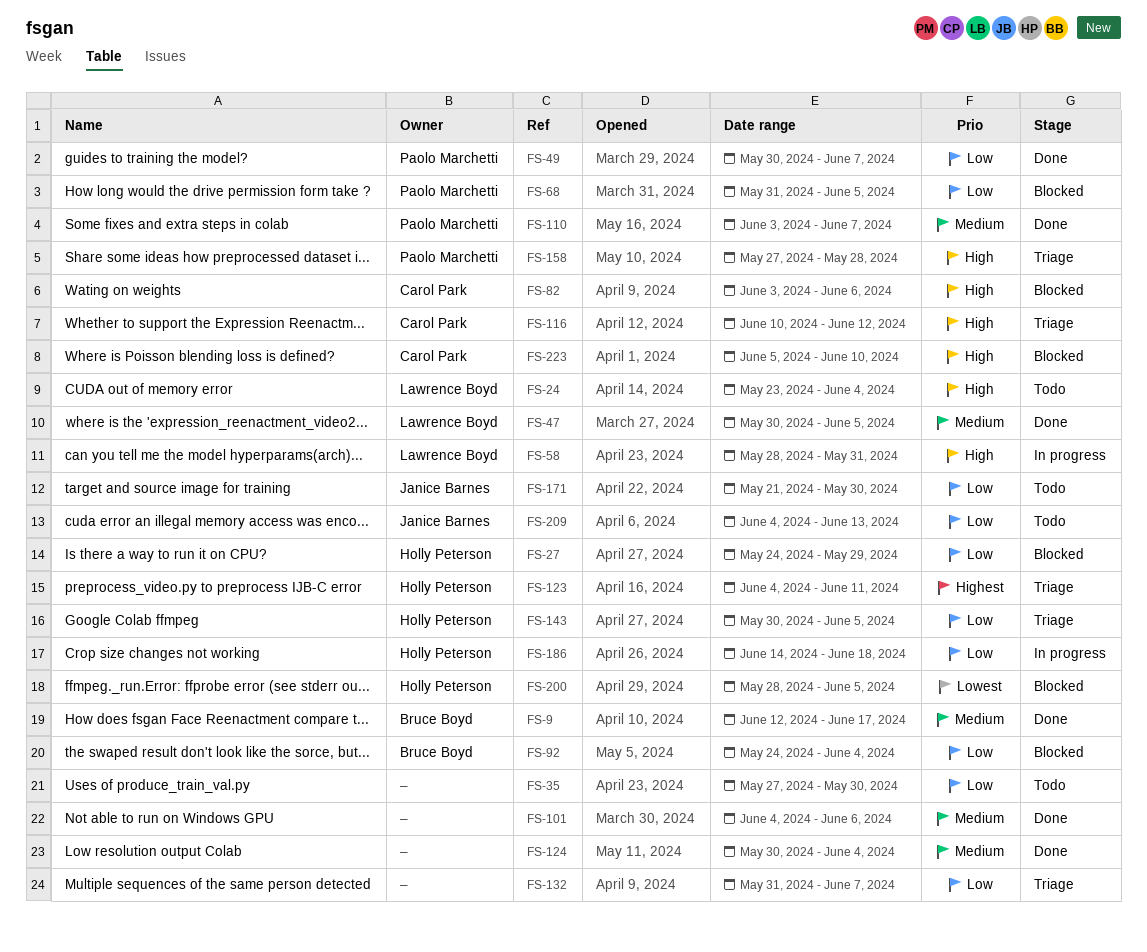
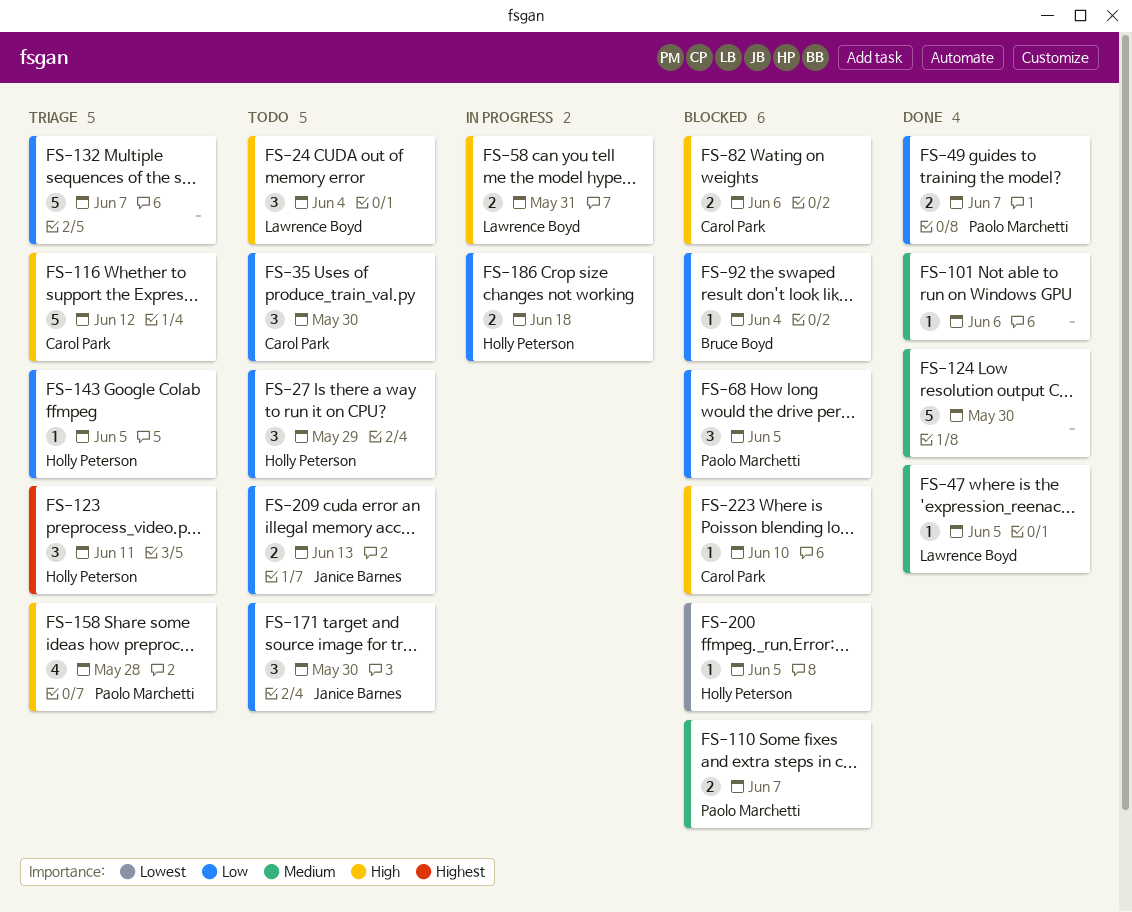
FS-9: present -> none
FS-27, status: Blocked -> Todo
FS-35, owner: none -> Carol Park
FS-110, status: Done -> Blocked
FS-124, due: Jun 4 -> May 30

